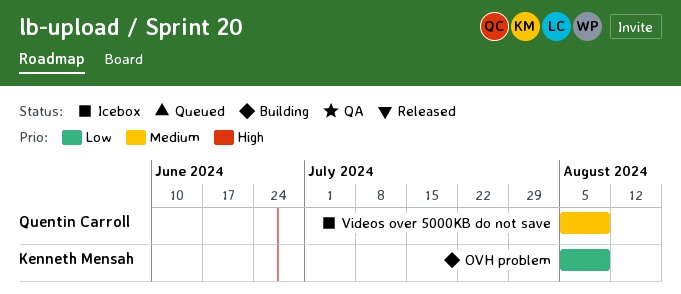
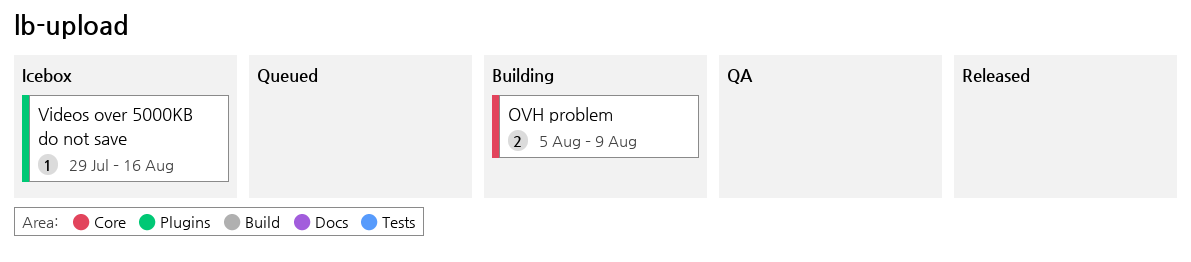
Videos over 5000KB do not save, start: Aug 5 -> Jul 29
Videos over 5000KB do not save, due: Aug 9 -> Aug 16

